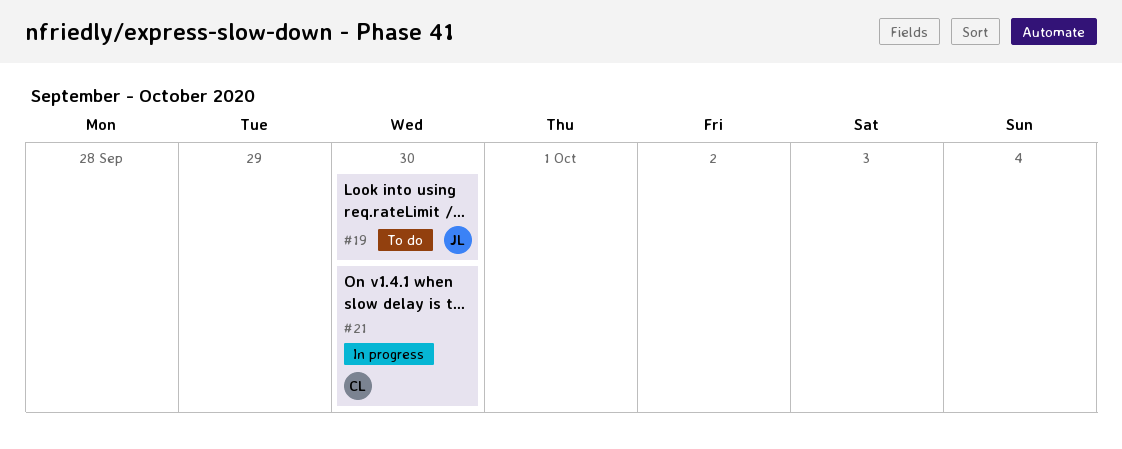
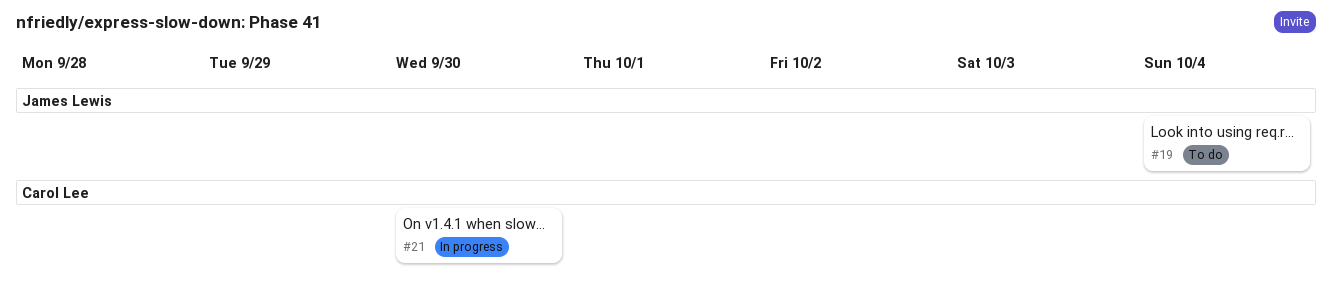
#19, due: Sep 30 -> Oct 4

